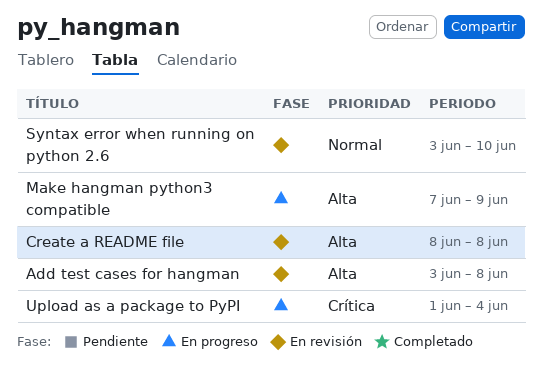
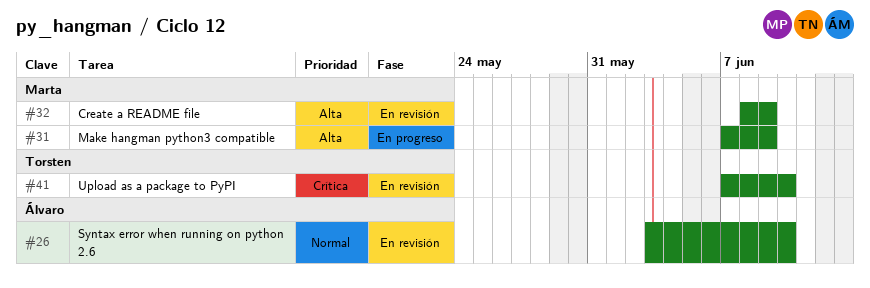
Add test cases for hangman: present -> none
Create a README file, due: Jun 8 -> Jun 9
Upload as a package to PyPI, status: En progreso -> En revisión
Upload as a package to PyPI, start: Jun 1 -> Jun 7
Upload as a package to PyPI, due: Jun 4 -> Jun 10

